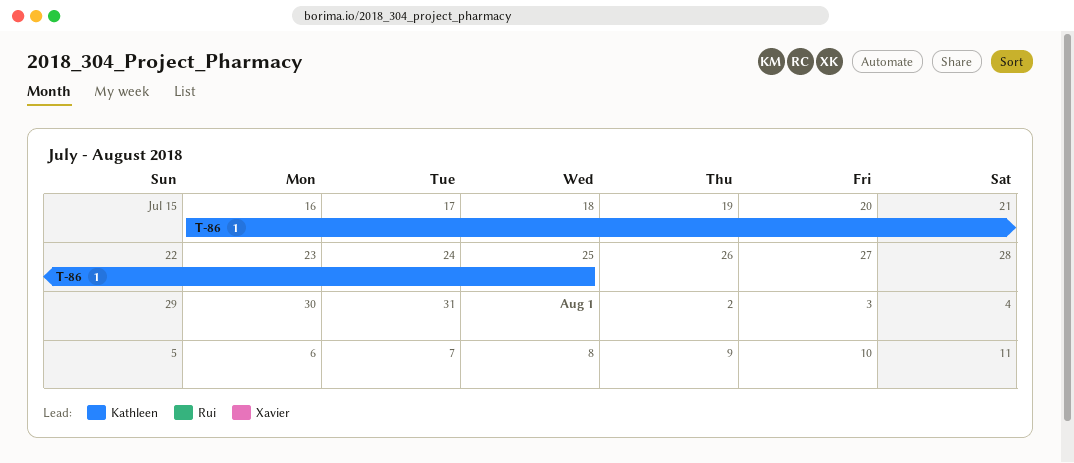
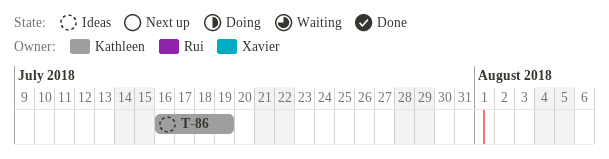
T-86, due: Jul 25 -> Jul 19

